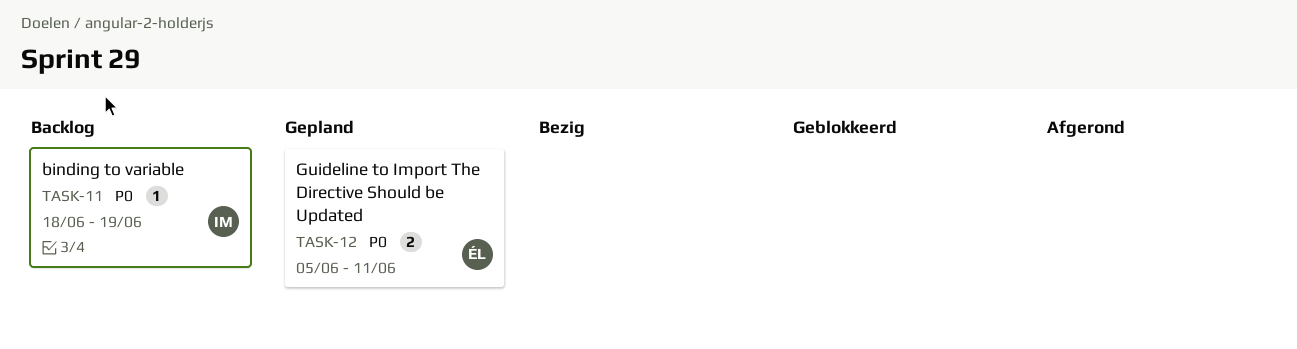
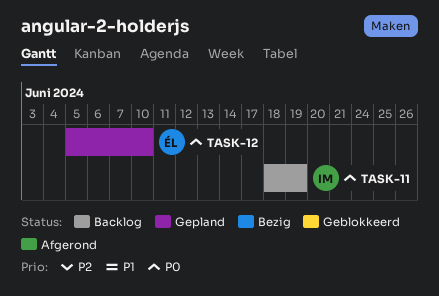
TASK-12, due: Jun 11 -> Jun 10

